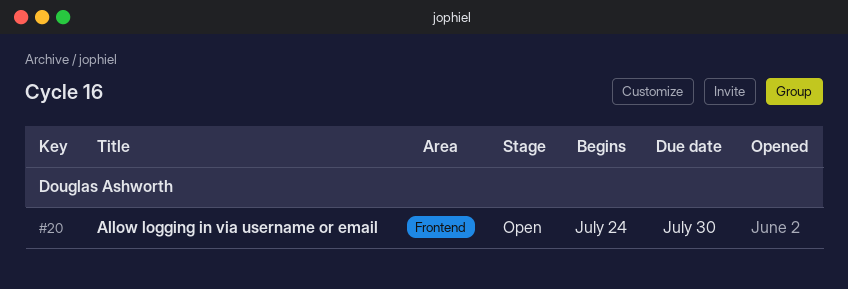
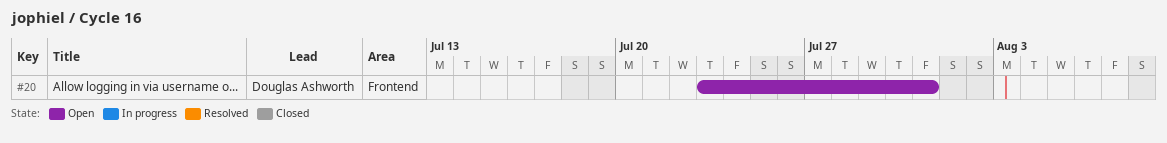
#20, start: Jul 24 -> Jul 23
#20, due: Jul 30 -> Jul 31

